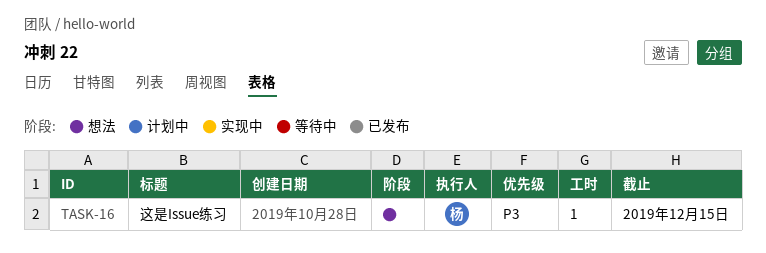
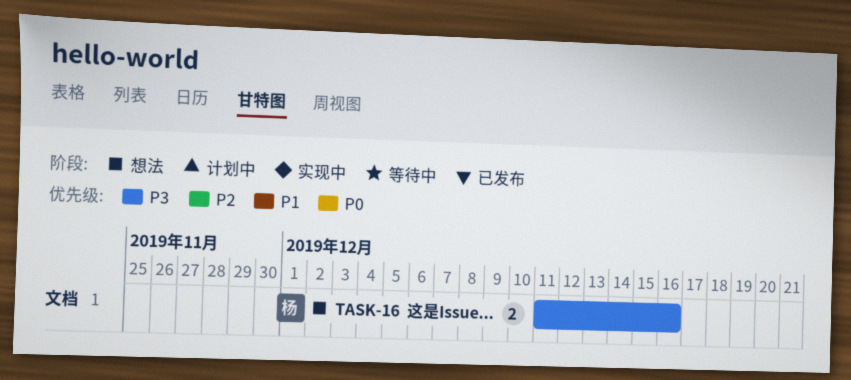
TASK-16, estimate: 1 -> 2
TASK-16, due: Dec 15 -> Dec 16

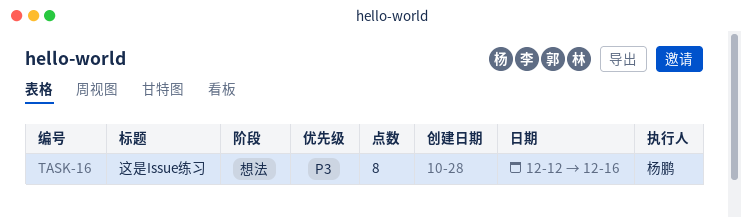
TASK-16, estimate: 2 -> 8
TASK-16, start: Dec 11 -> Dec 12

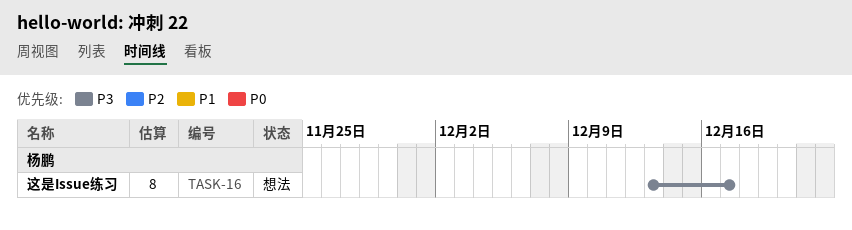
TASK-16, start: Dec 12 -> Dec 13
TASK-16, due: Dec 16 -> Dec 17

